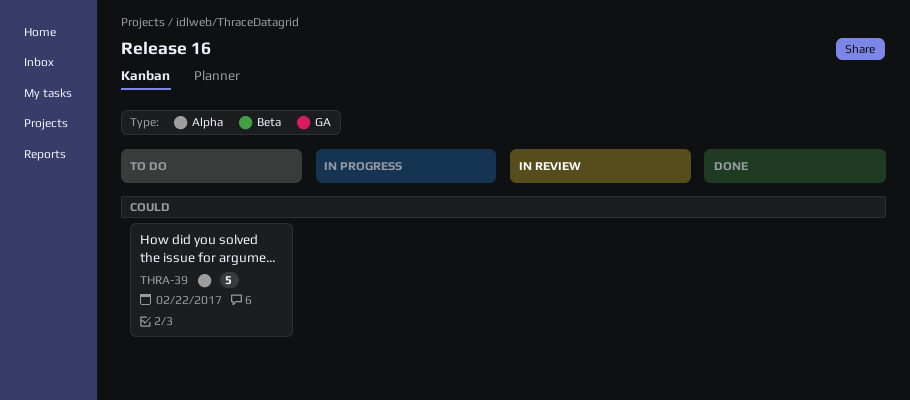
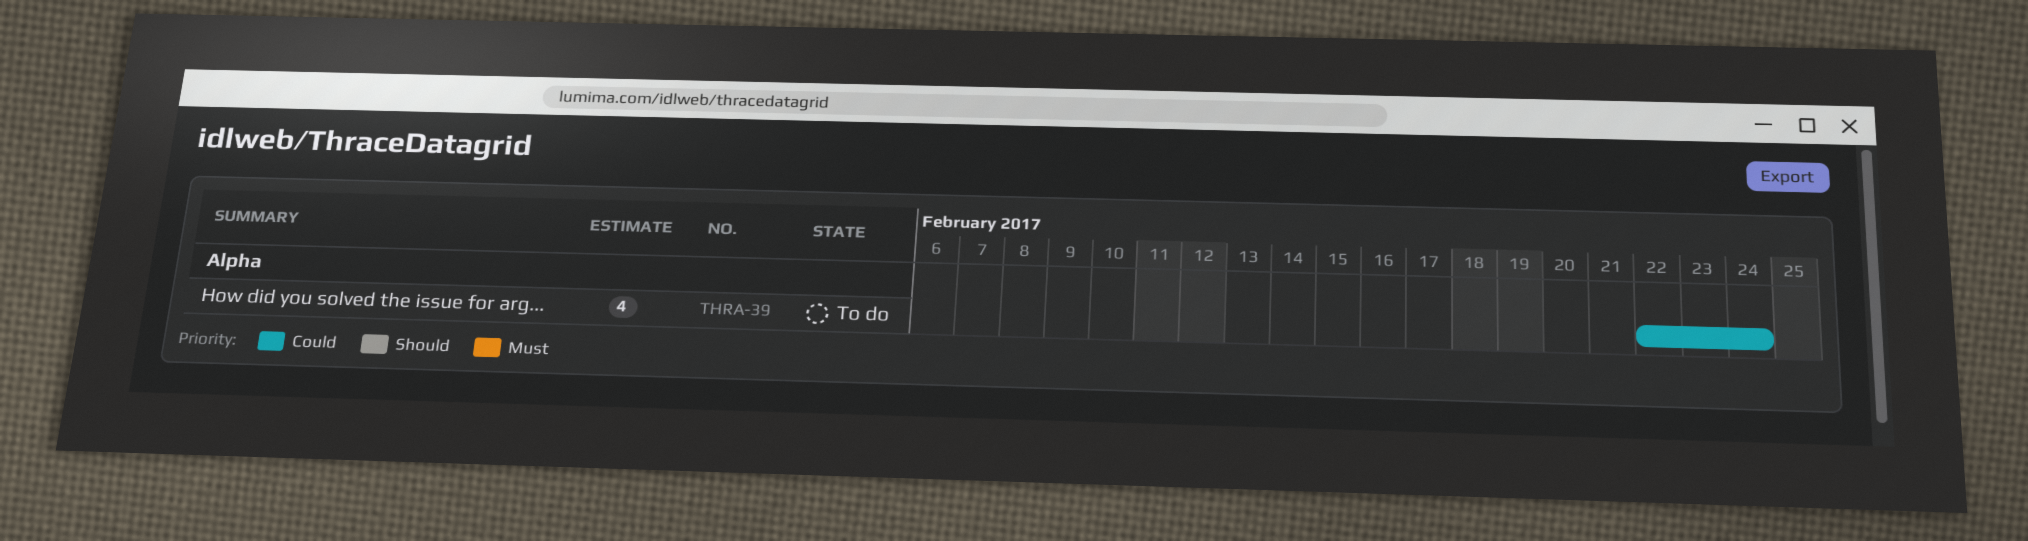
THRA-39, estimate: 5 -> 4
THRA-39, due: Feb 22 -> Feb 24

